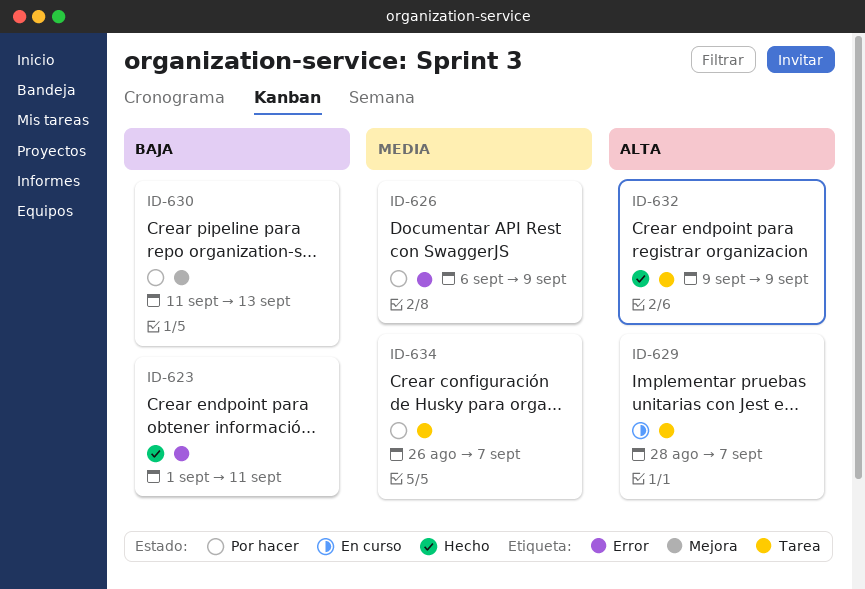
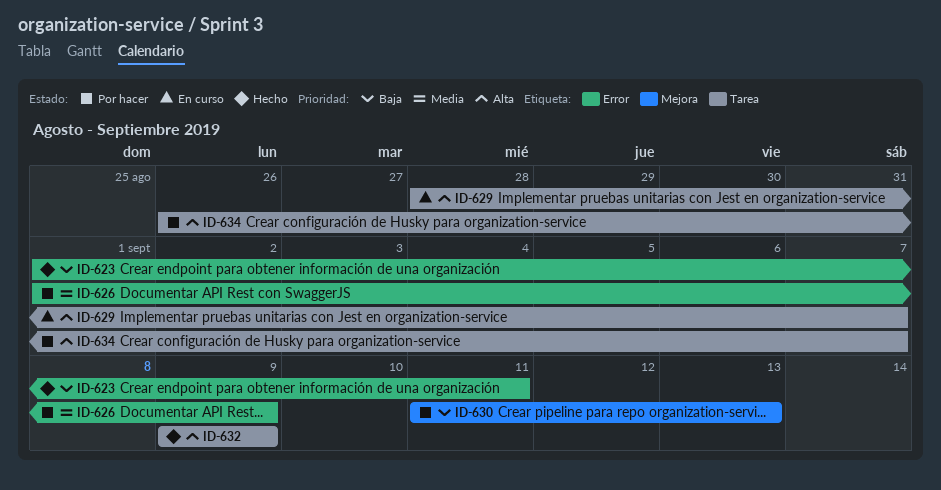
ID-626, start: Sep 6 -> Sep 1
ID-634, priority: Media -> Alta

